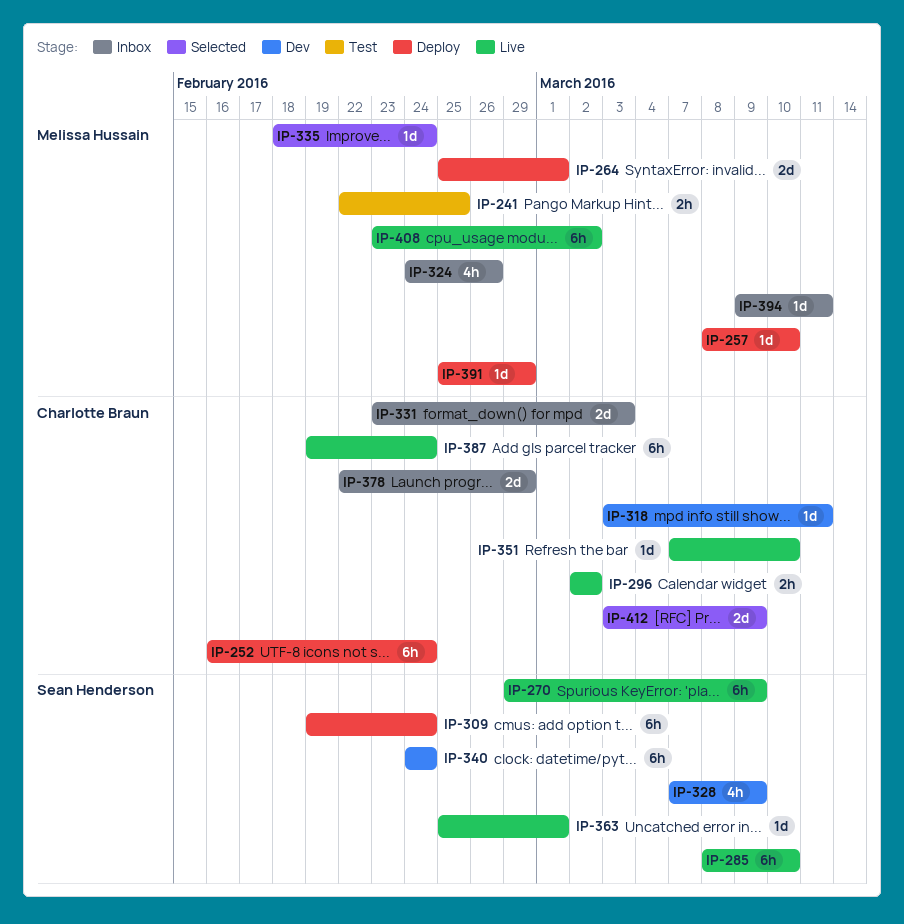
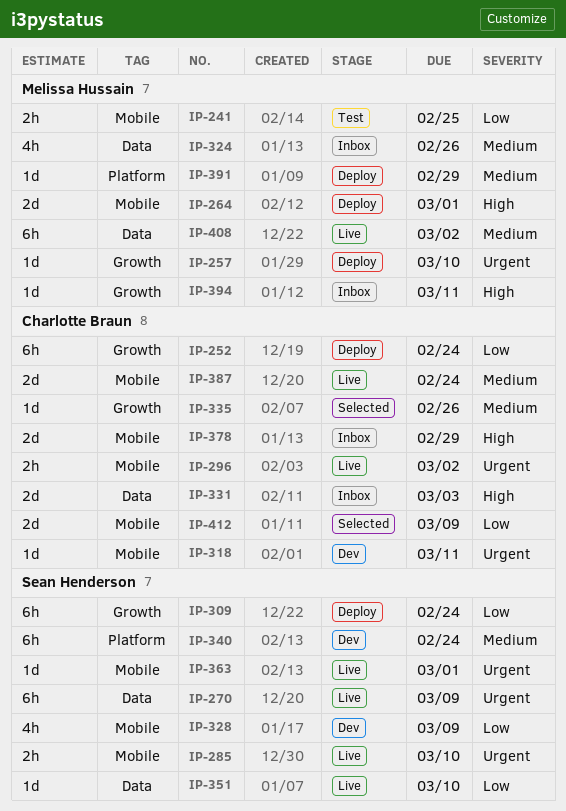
IP-285, estimate: 6h -> 2h
IP-335, owner: Melissa Hussain -> Charlotte Braun
IP-335, due: Feb 24 -> Feb 26
IP-351, owner: Charlotte Braun -> Sean Henderson
IP-387, estimate: 6h -> 2d

